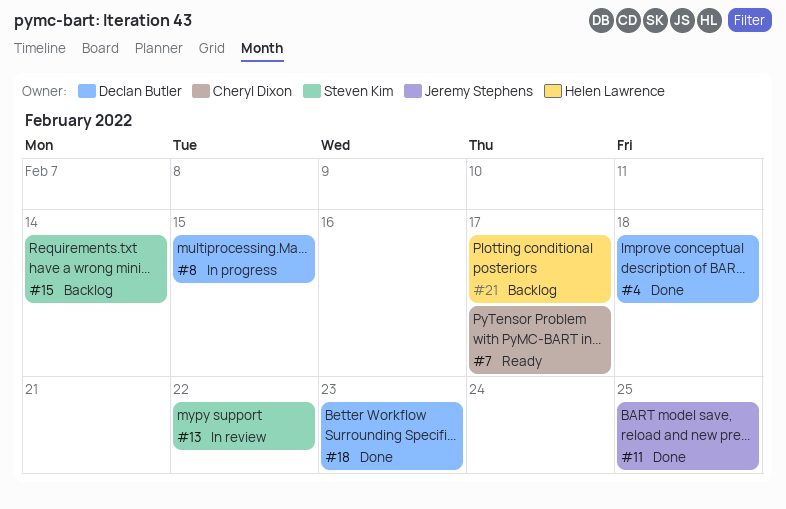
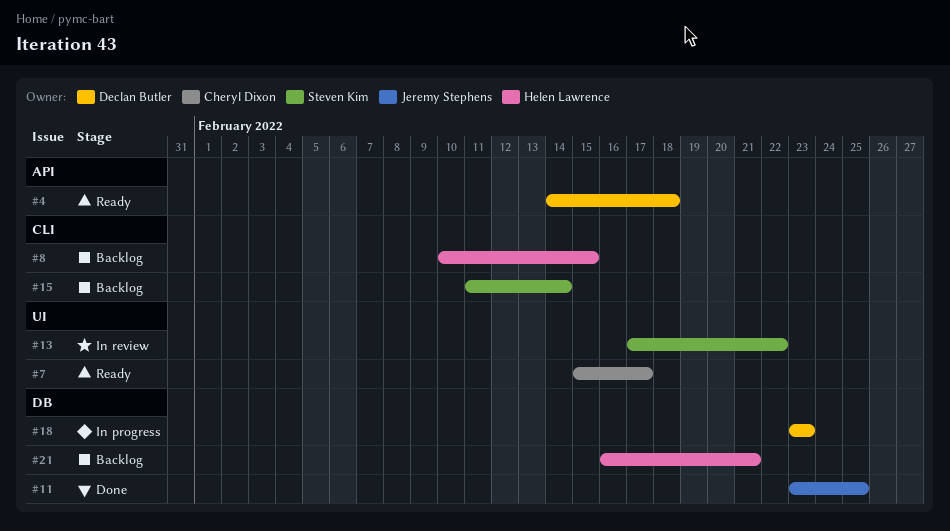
#4, status: Done -> Ready
#8, status: In progress -> Backlog
#8, owner: Declan Butler -> Helen Lawrence
#18, status: Done -> In progress
#21, due: Feb 17 -> Feb 21

